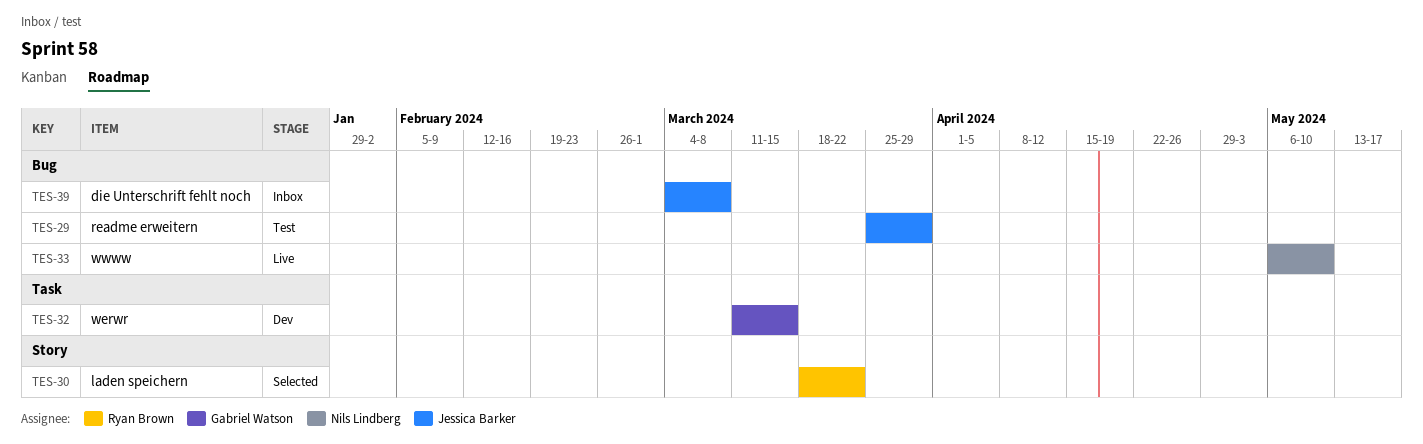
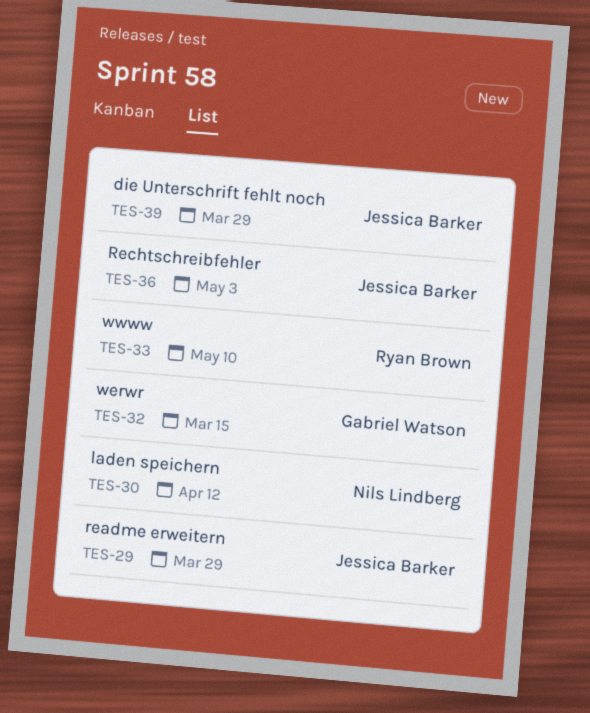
TES-30, owner: Ryan Brown -> Nils Lindberg
TES-30, due: Mar 22 -> Apr 12
TES-33, owner: Nils Lindberg -> Ryan Brown
TES-36: none -> present
TES-39, due: Mar 8 -> Mar 29

